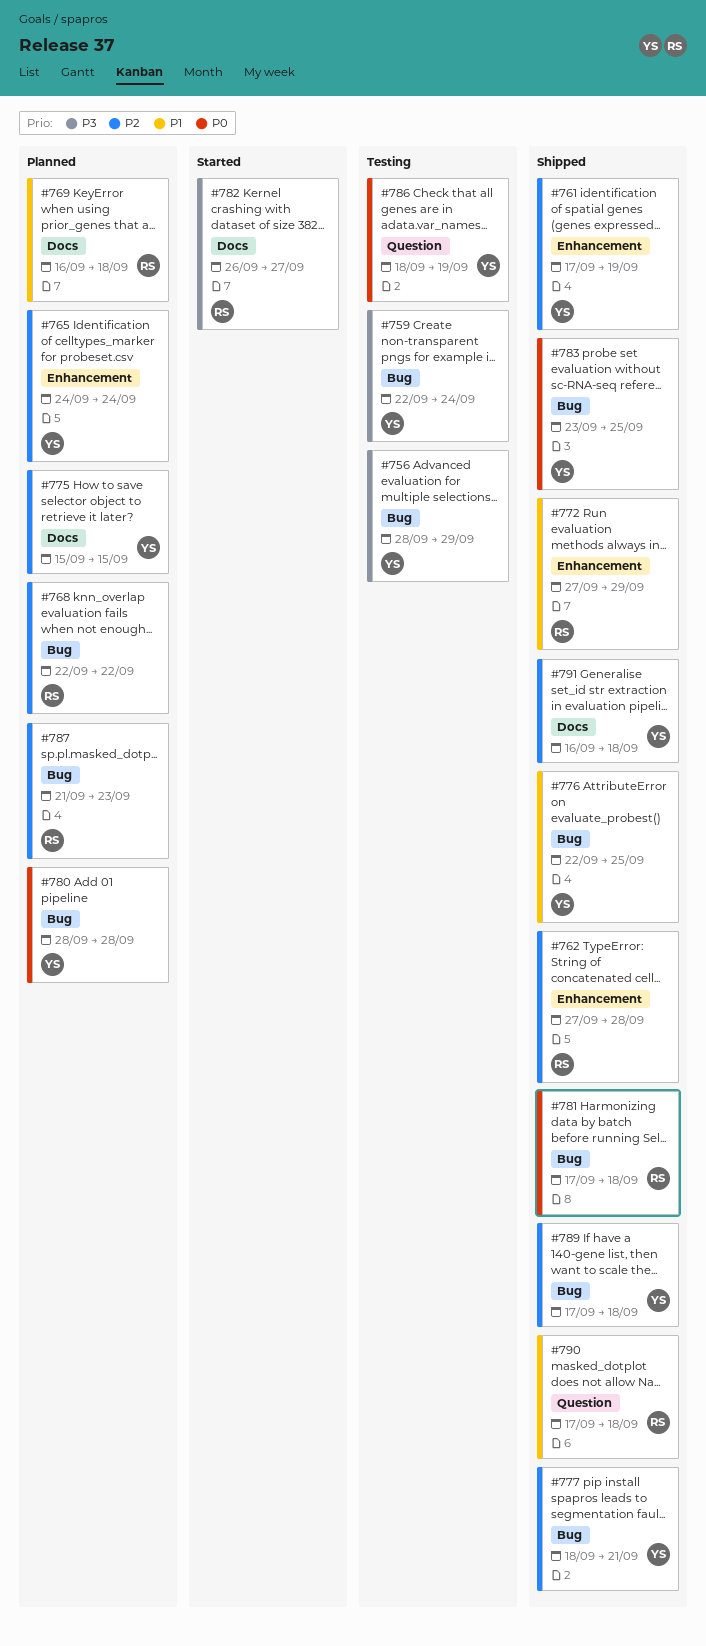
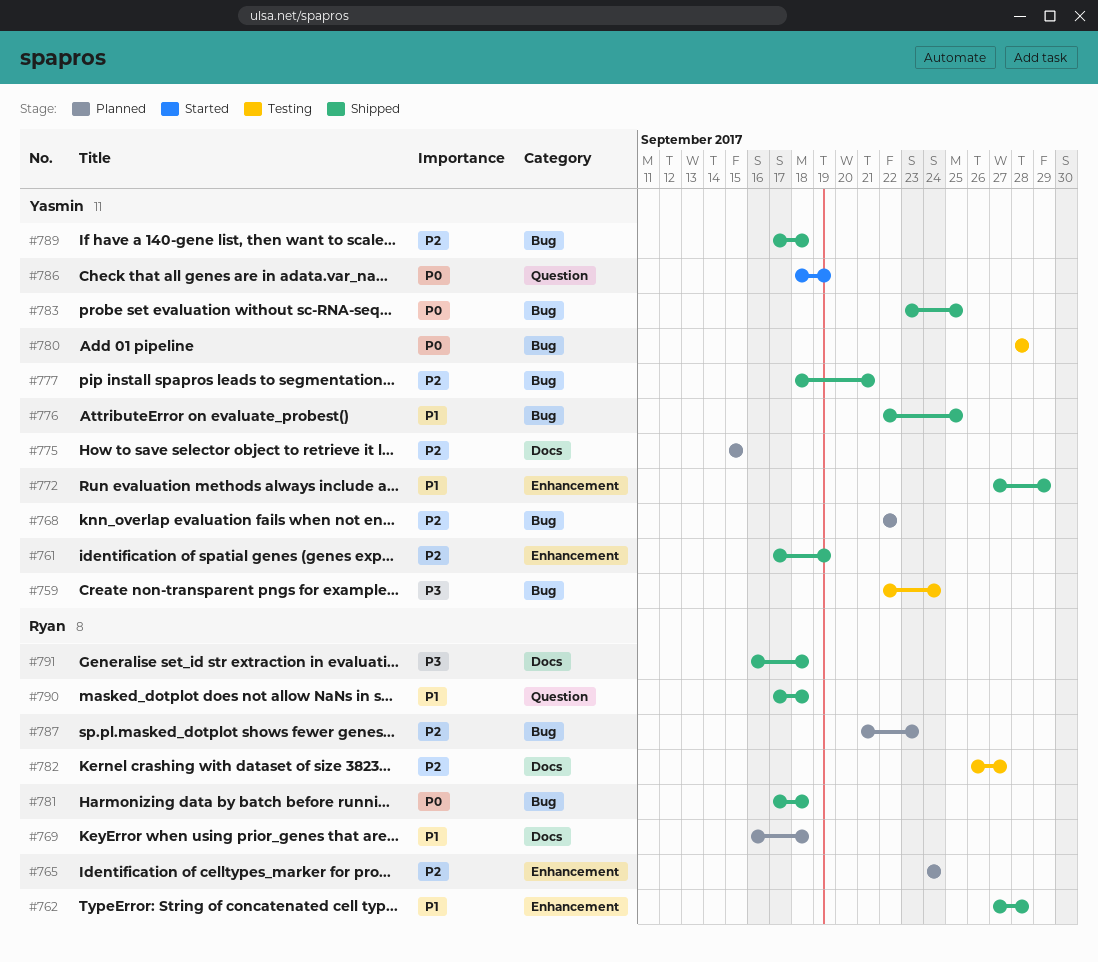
#756: present -> none
#762, priority: P2 -> P1
#765, owner: Yasmin -> Ryan
#768, owner: Ryan -> Yasmin
#772, owner: Ryan -> Yasmin
#780, status: Planned -> Testing
#782, status: Started -> Testing
#782, priority: P3 -> P2
#786, status: Testing -> Started
#791, owner: Yasmin -> Ryan
#791, priority: P2 -> P3

